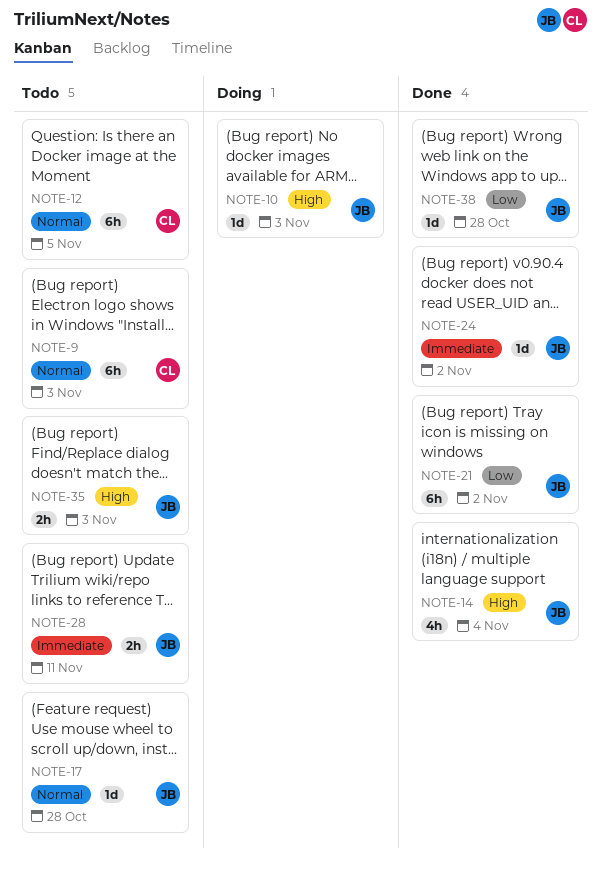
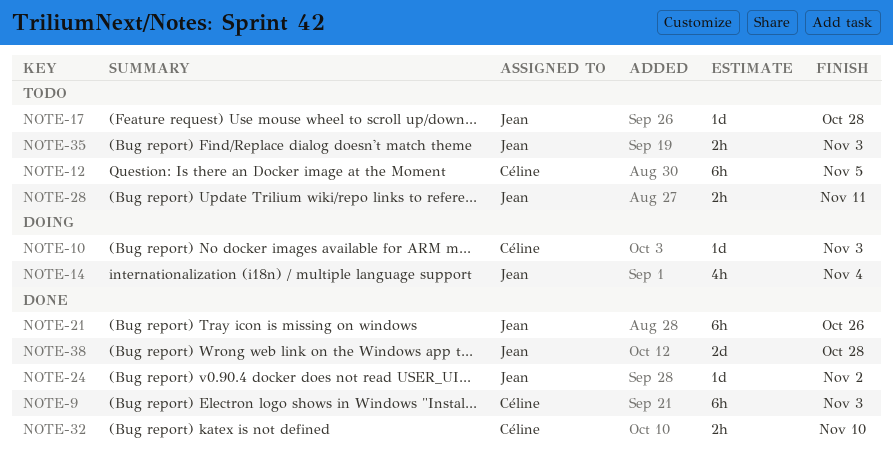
NOTE-9, status: Todo -> Done
NOTE-10, owner: Jean -> Céline
NOTE-14, status: Done -> Doing
NOTE-21, due: Nov 2 -> Oct 26
NOTE-32: none -> present
NOTE-38, estimate: 1d -> 2d

